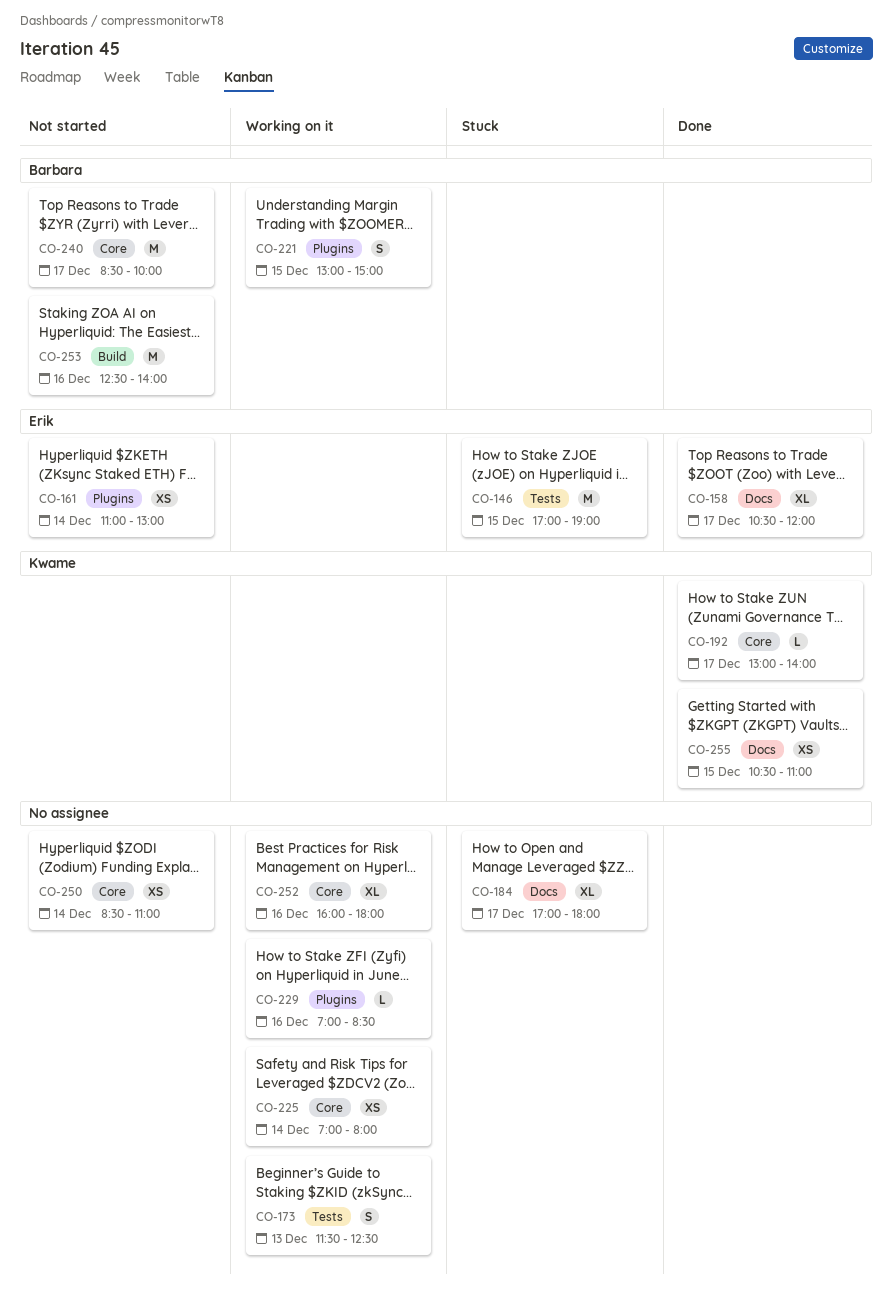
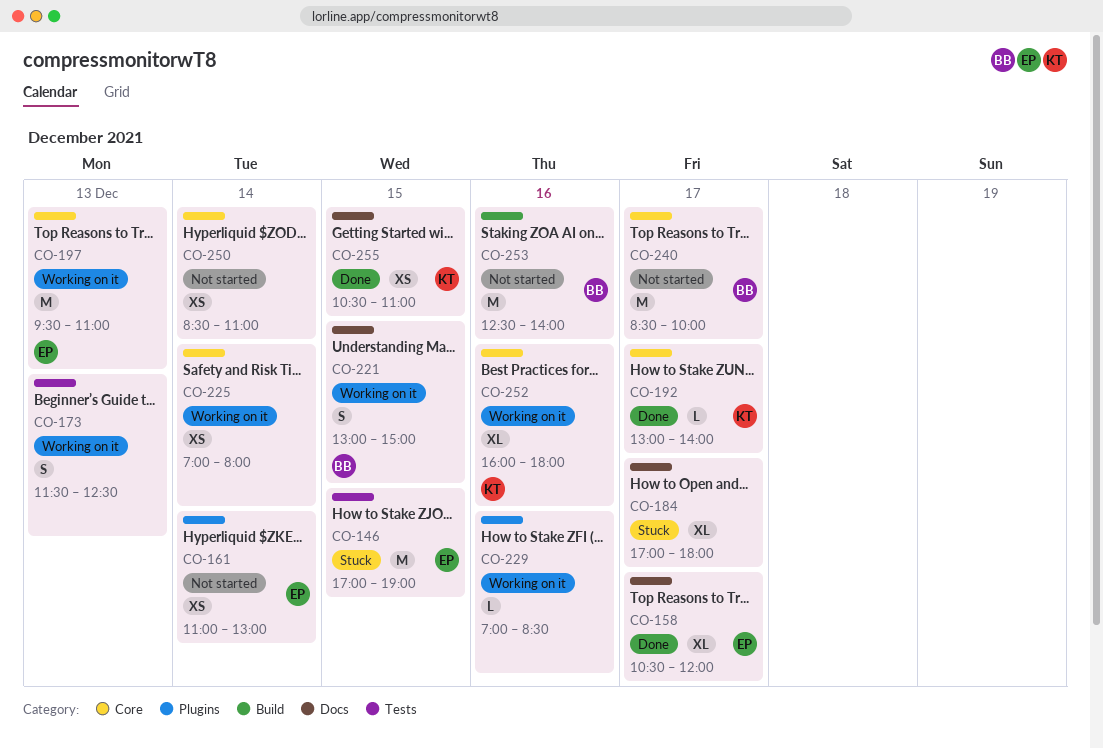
CO-197: none -> present
CO-221, label: Plugins -> Docs
CO-252, owner: none -> Kwame

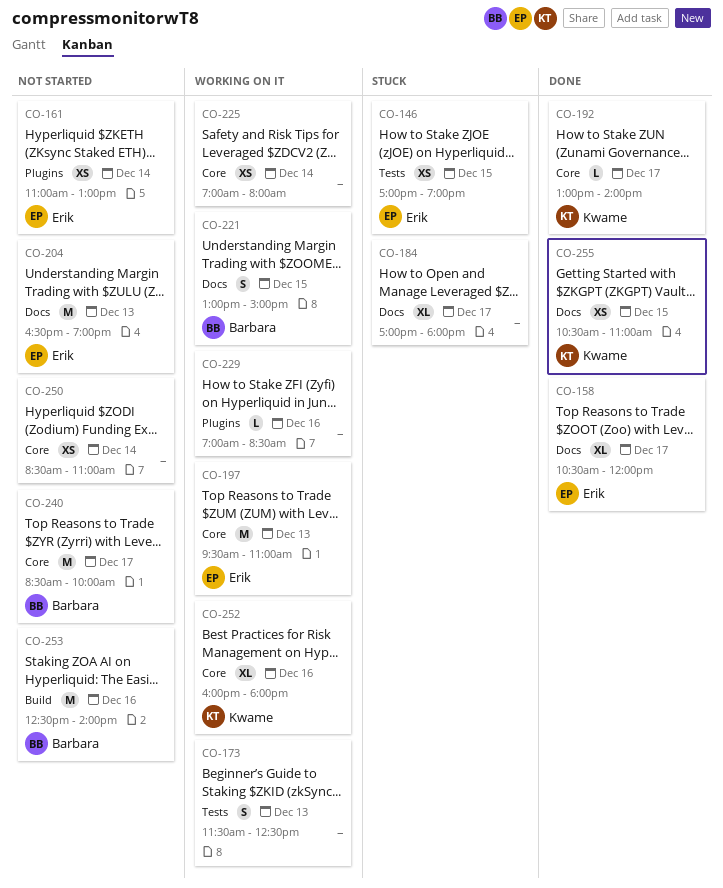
CO-146, estimate: M -> XS
CO-204: none -> present

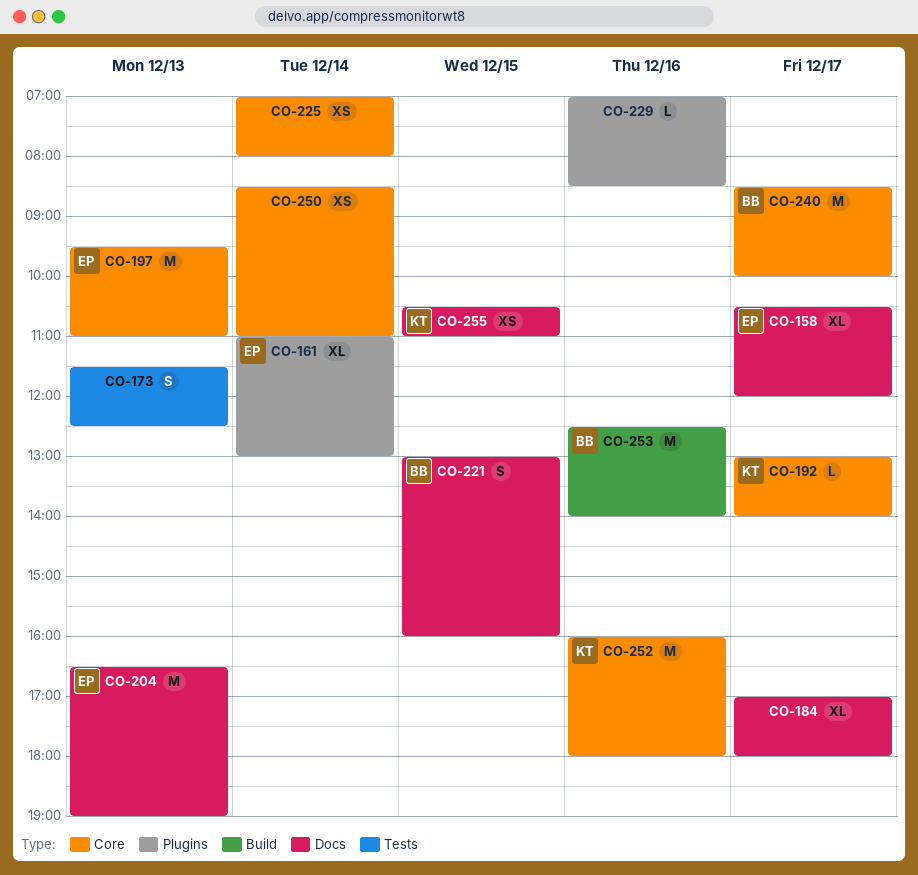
CO-146: present -> none
CO-161, estimate: XS -> XL
CO-221, ends: 15:00 -> 16:00
CO-252, estimate: XL -> M

